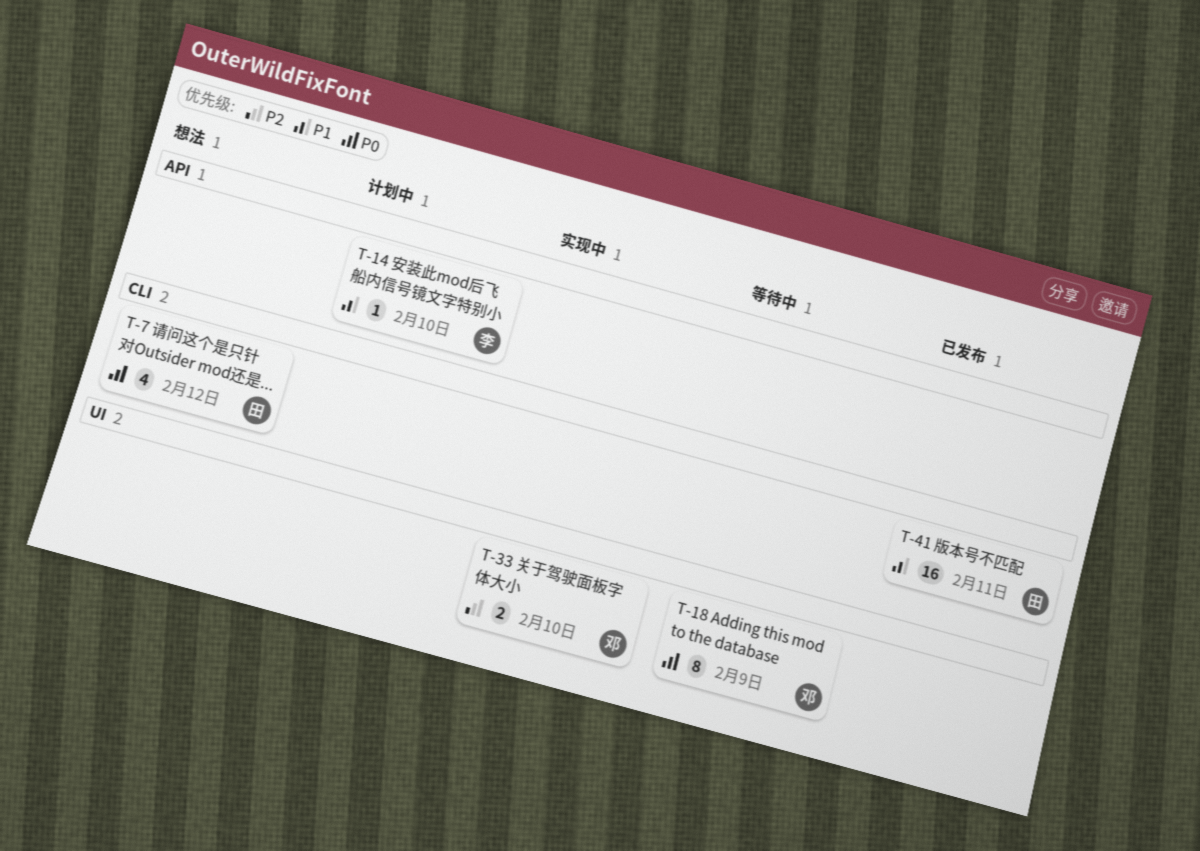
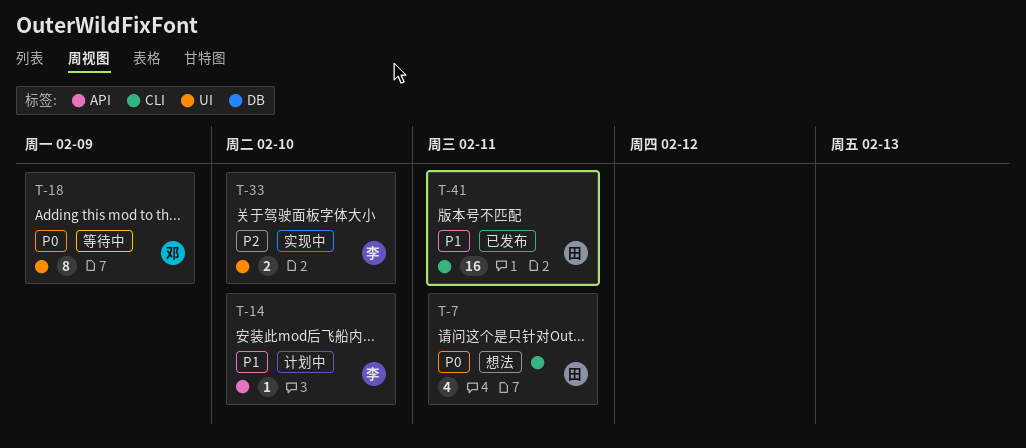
T-7, due: Feb 12 -> Feb 11
T-33, owner: 邓 -> 李

